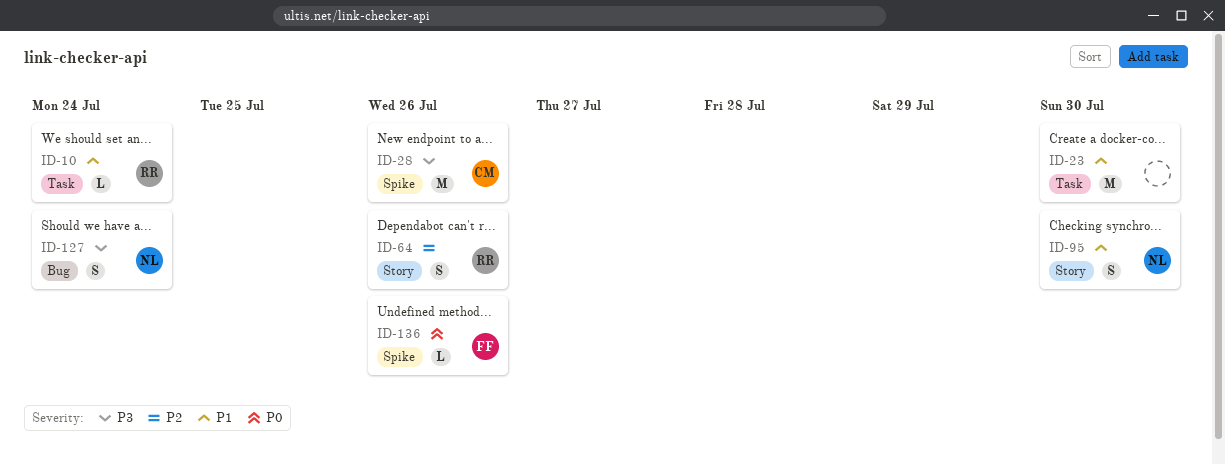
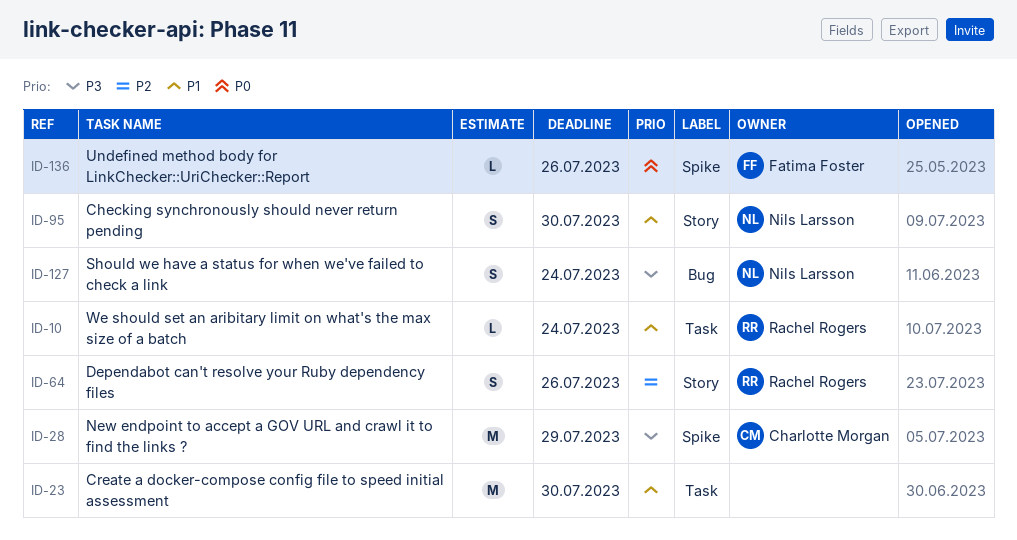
ID-28, due: Jul 26 -> Jul 29

